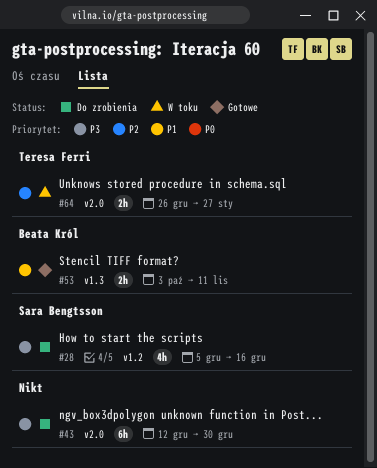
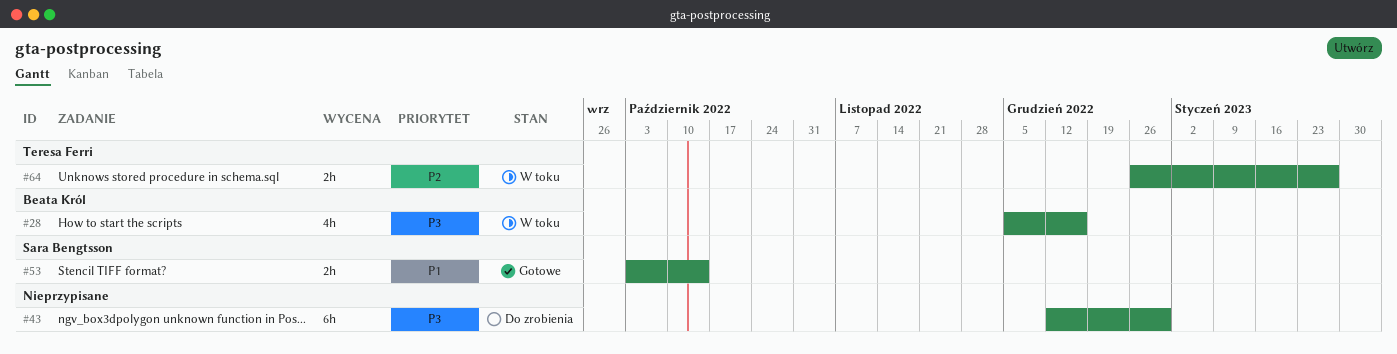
#28, status: Do zrobienia -> W toku
#28, owner: Sara Bengtsson -> Beata Król
#53, owner: Beata Król -> Sara Bengtsson
#53, due: Nov 11 -> Oct 14

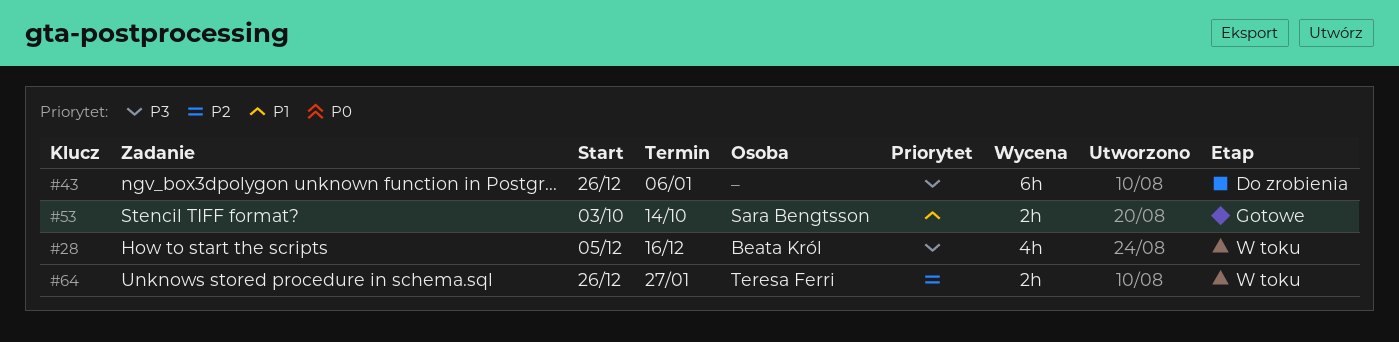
#43, start: Dec 12 -> Dec 26
#43, due: Dec 30 -> Jan 6

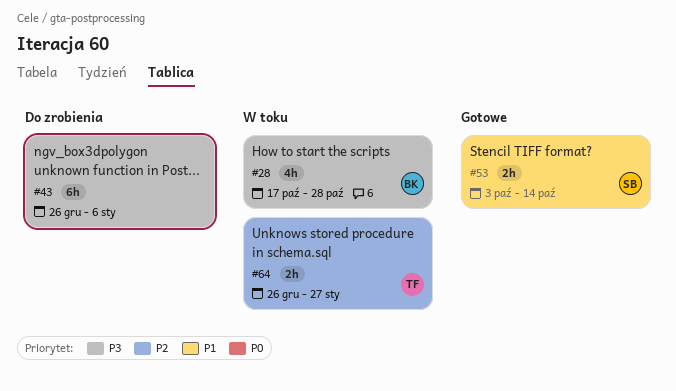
#28, start: Dec 5 -> Oct 17
#28, due: Dec 16 -> Oct 28

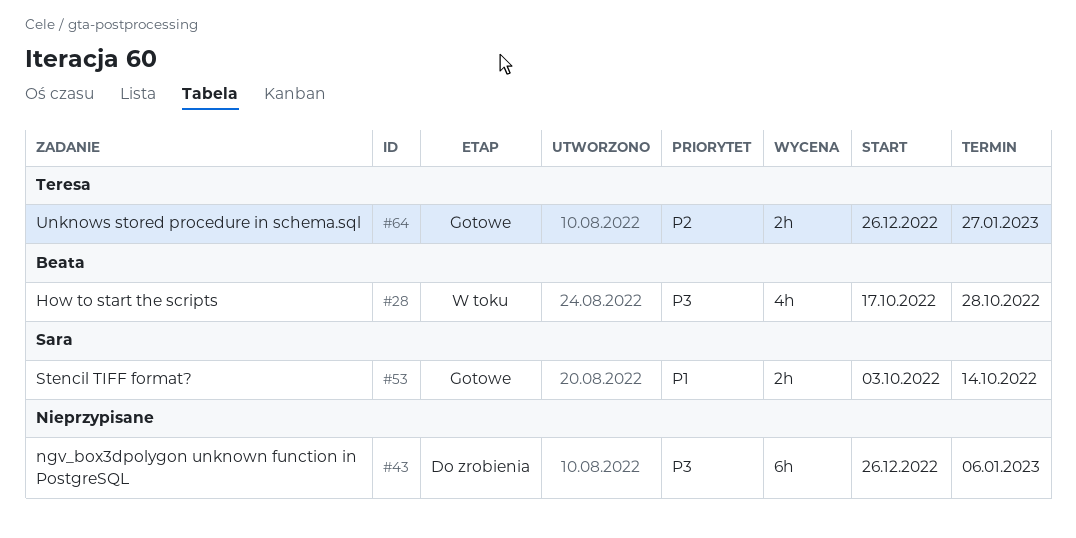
#64, status: W toku -> Gotowe

